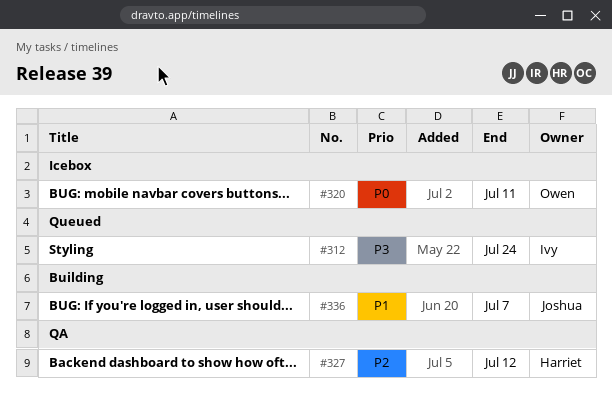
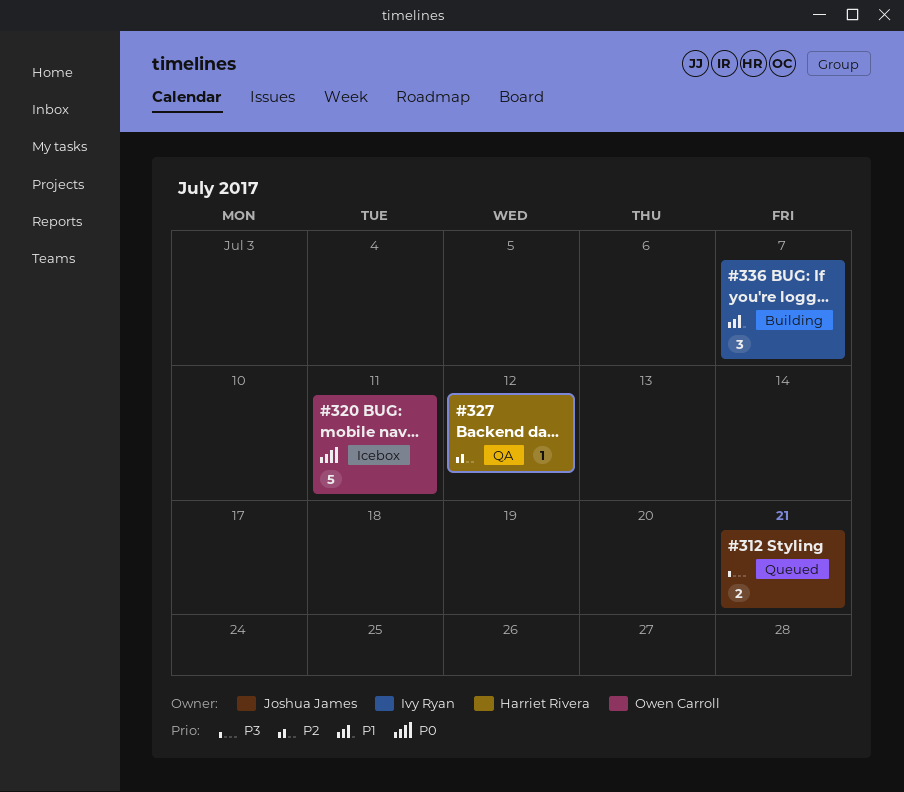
#312, owner: Ivy Ryan -> Joshua James
#312, due: Jul 24 -> Jul 21
#336, owner: Joshua James -> Ivy Ryan

